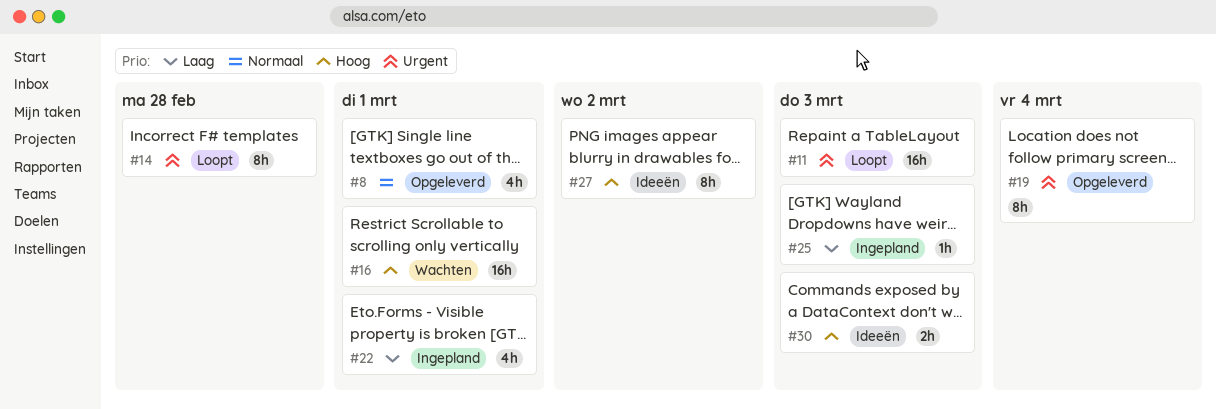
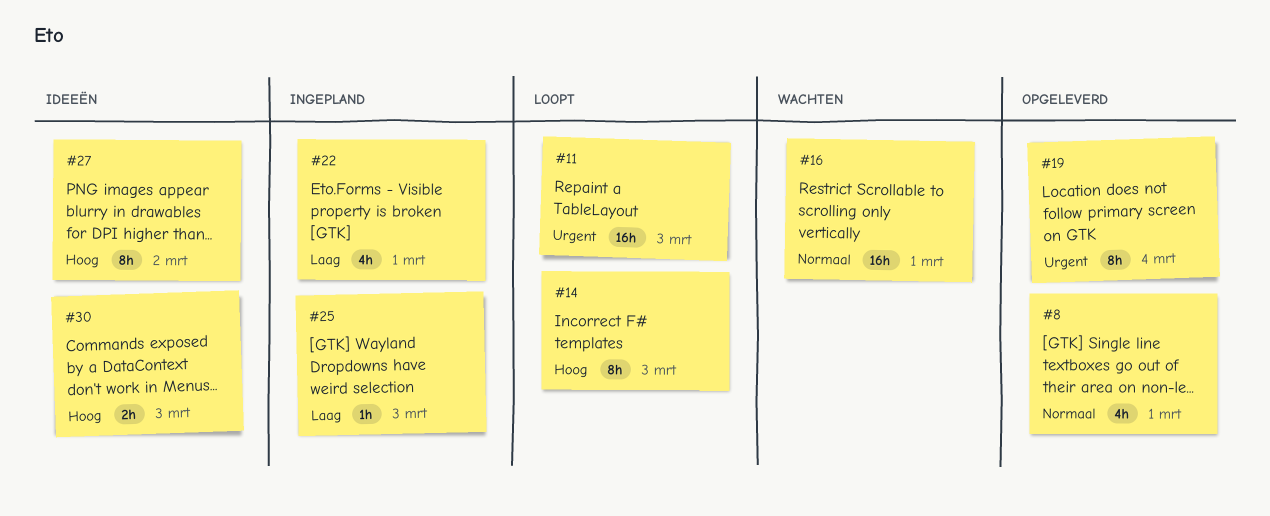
#14, priority: Urgent -> Hoog
#14, due: Feb 28 -> Mar 3
#16, priority: Hoog -> Normaal

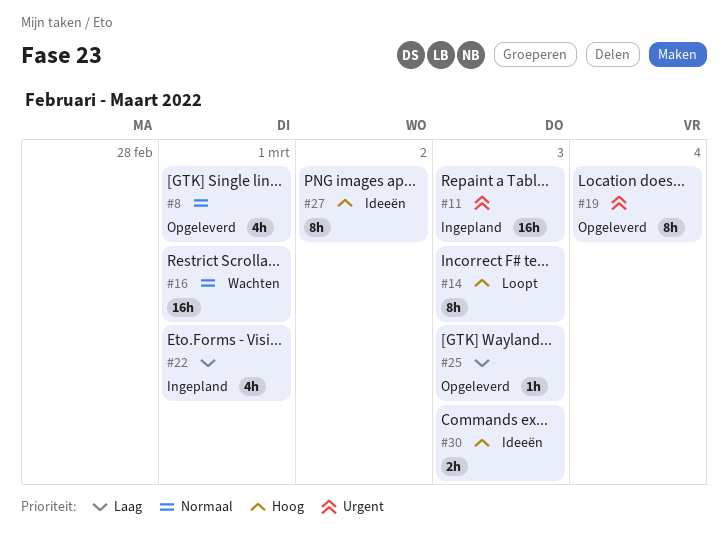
#11, status: Loopt -> Ingepland
#25, status: Ingepland -> Opgeleverd

